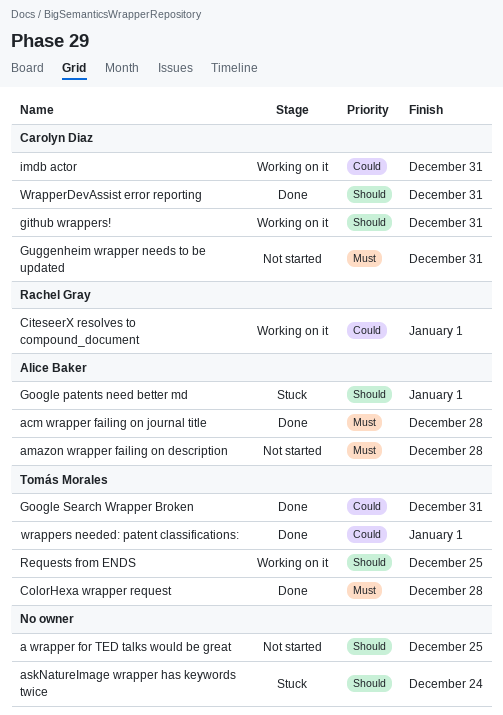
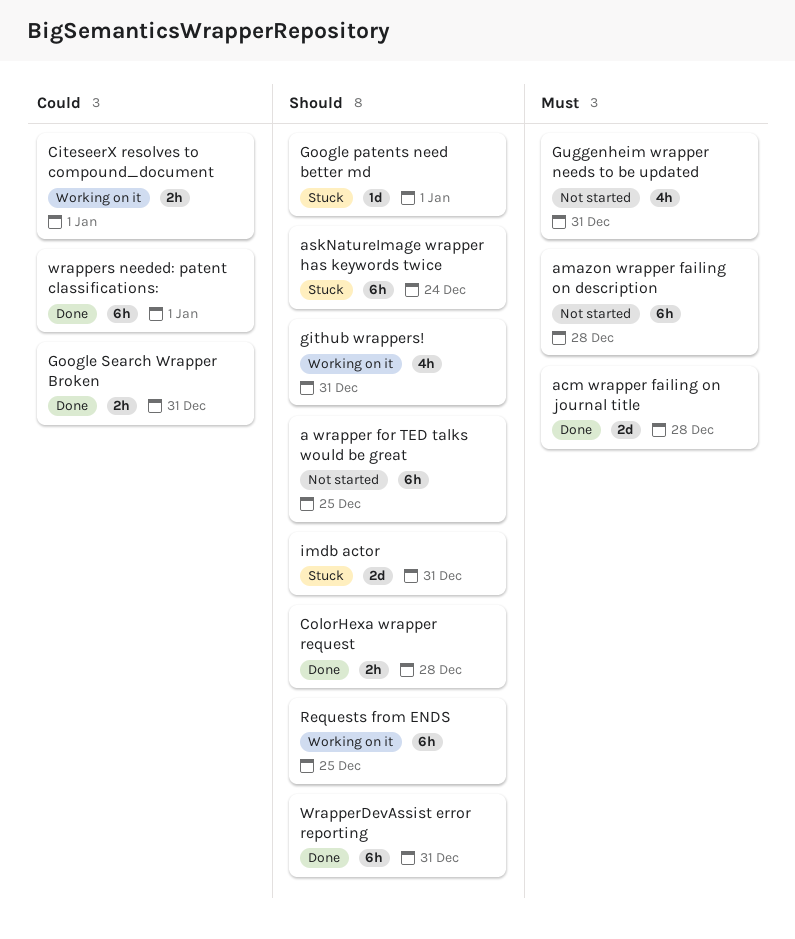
ColorHexa wrapper request, priority: Must -> Should
imdb actor, status: Working on it -> Stuck
imdb actor, priority: Could -> Should

